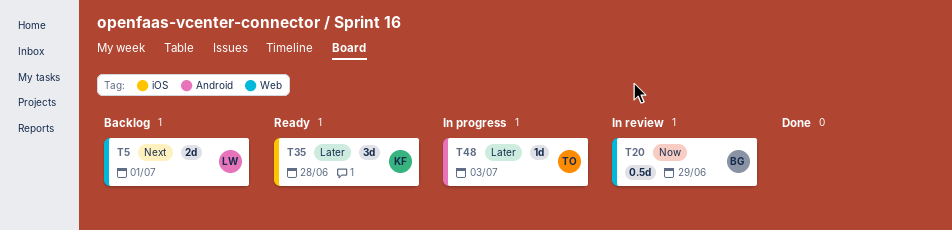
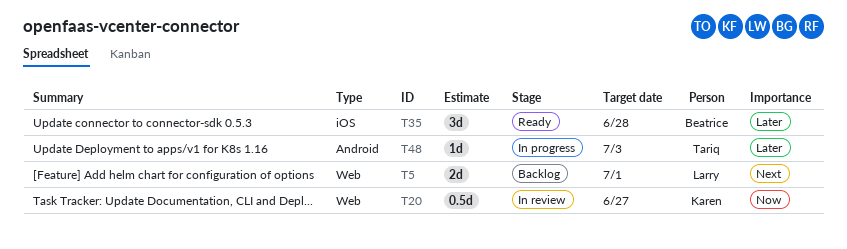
T20, owner: Beatrice -> Karen
T20, due: Jun 29 -> Jun 27
T35, owner: Karen -> Beatrice

